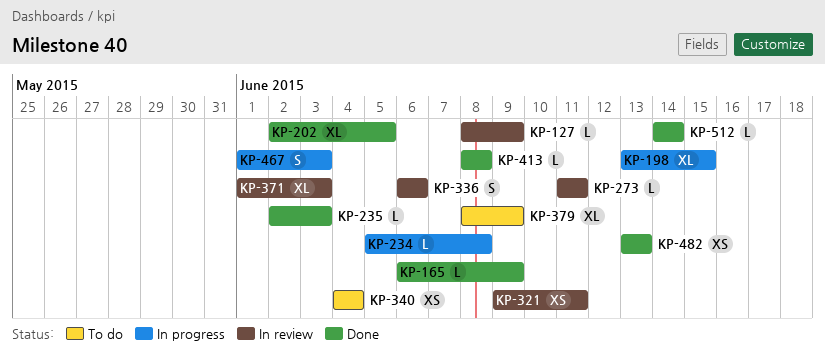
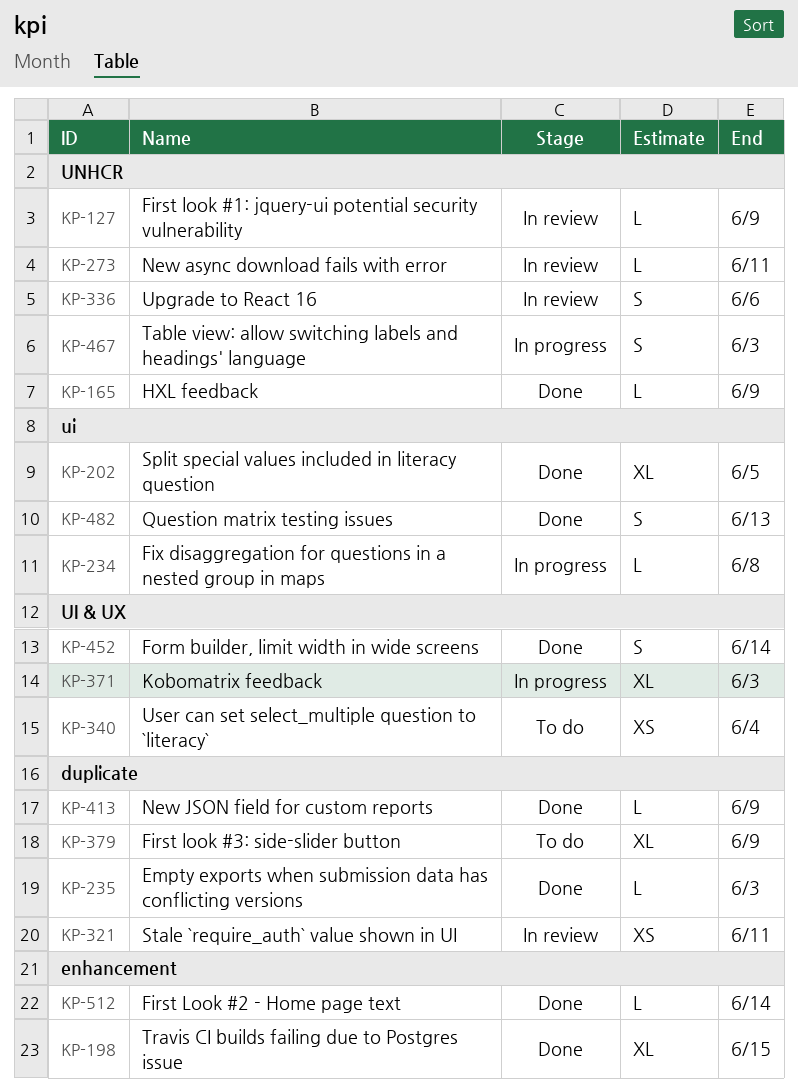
KP-198, status: In progress -> Done
KP-371, status: In review -> In progress
KP-413, due: Jun 8 -> Jun 9
KP-452: none -> present
KP-482, estimate: XS -> S

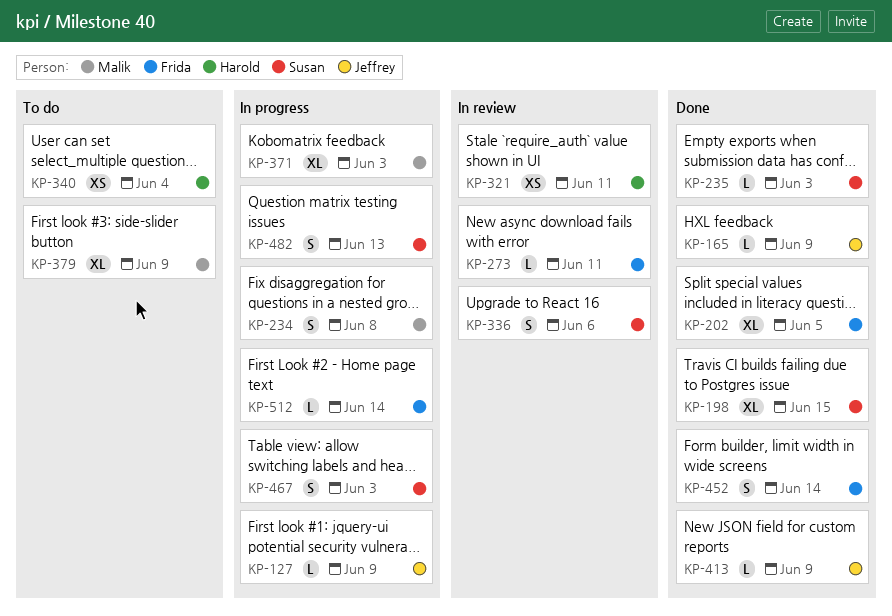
KP-127, status: In review -> In progress
KP-234, estimate: L -> S
KP-482, status: Done -> In progress
KP-512, status: Done -> In progress

